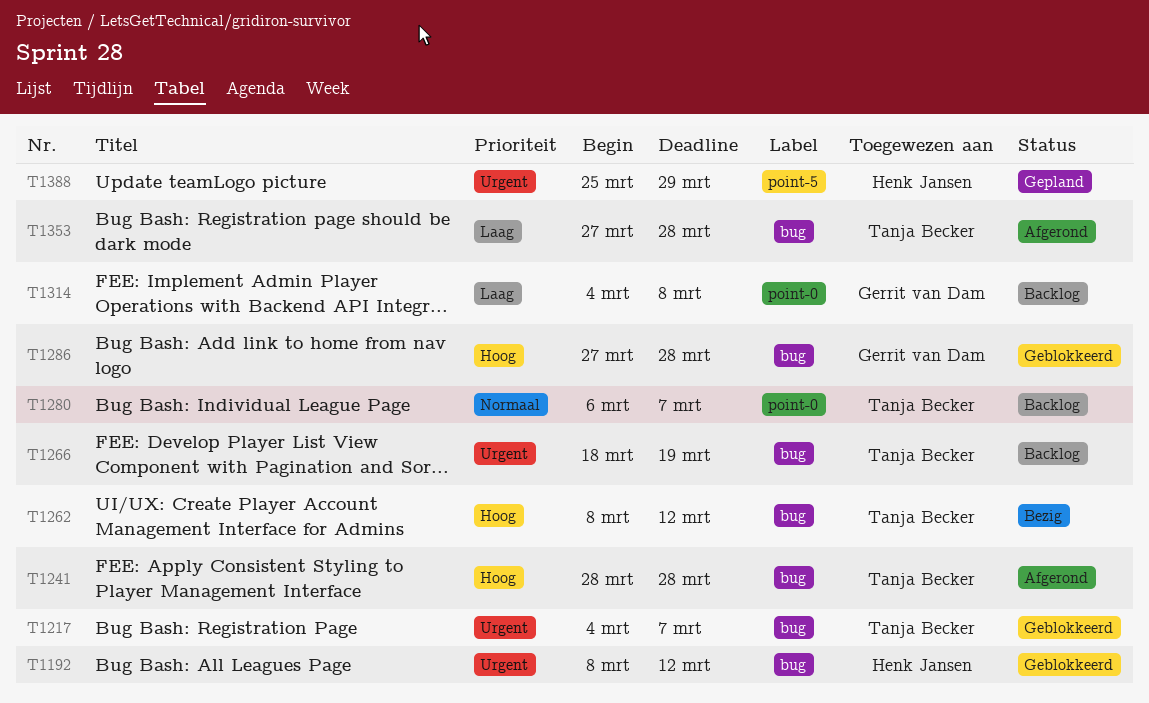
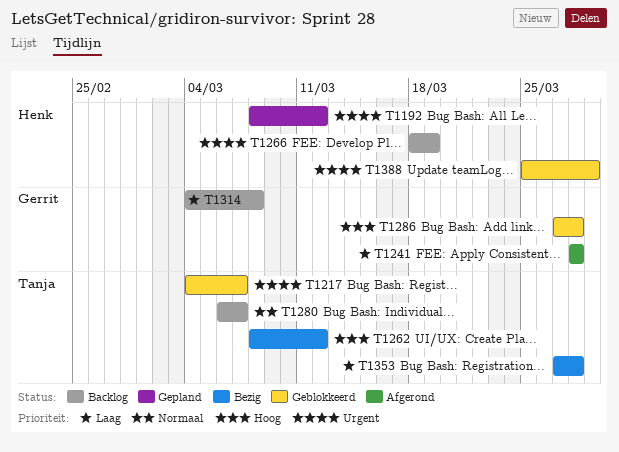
T1192, status: Geblokkeerd -> Gepland
T1241, owner: Tanja Becker -> Gerrit van Dam
T1241, priority: Hoog -> Laag
T1266, owner: Tanja Becker -> Henk Jansen
T1353, status: Afgerond -> Bezig
T1388, status: Gepland -> Geblokkeerd

